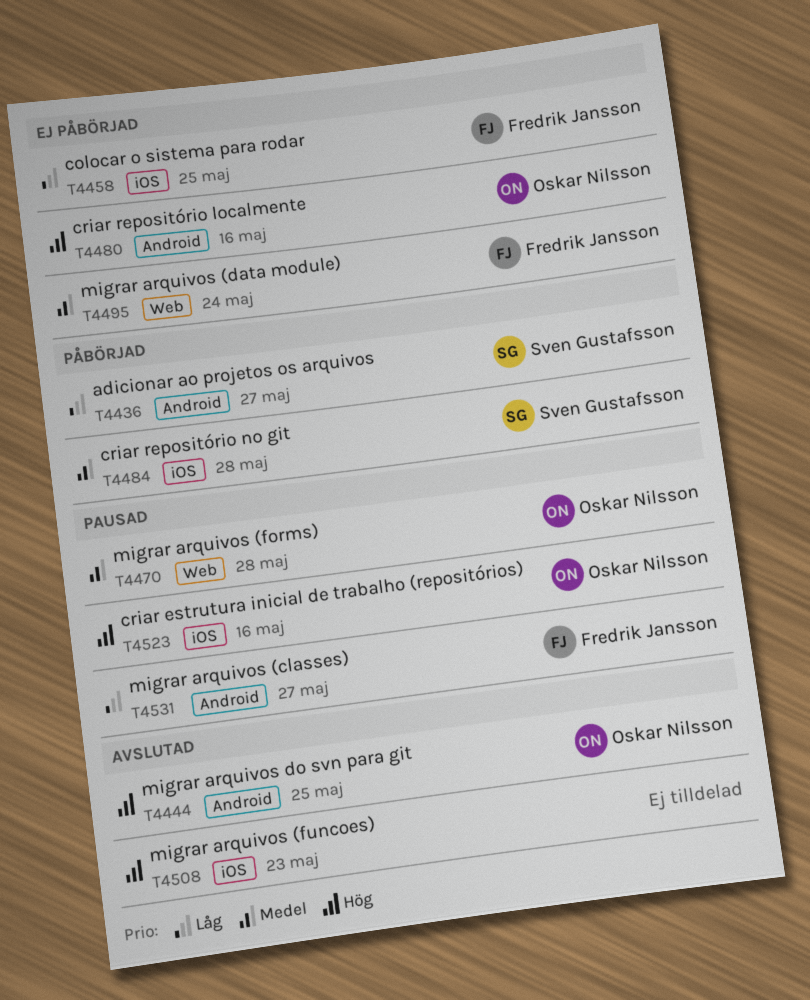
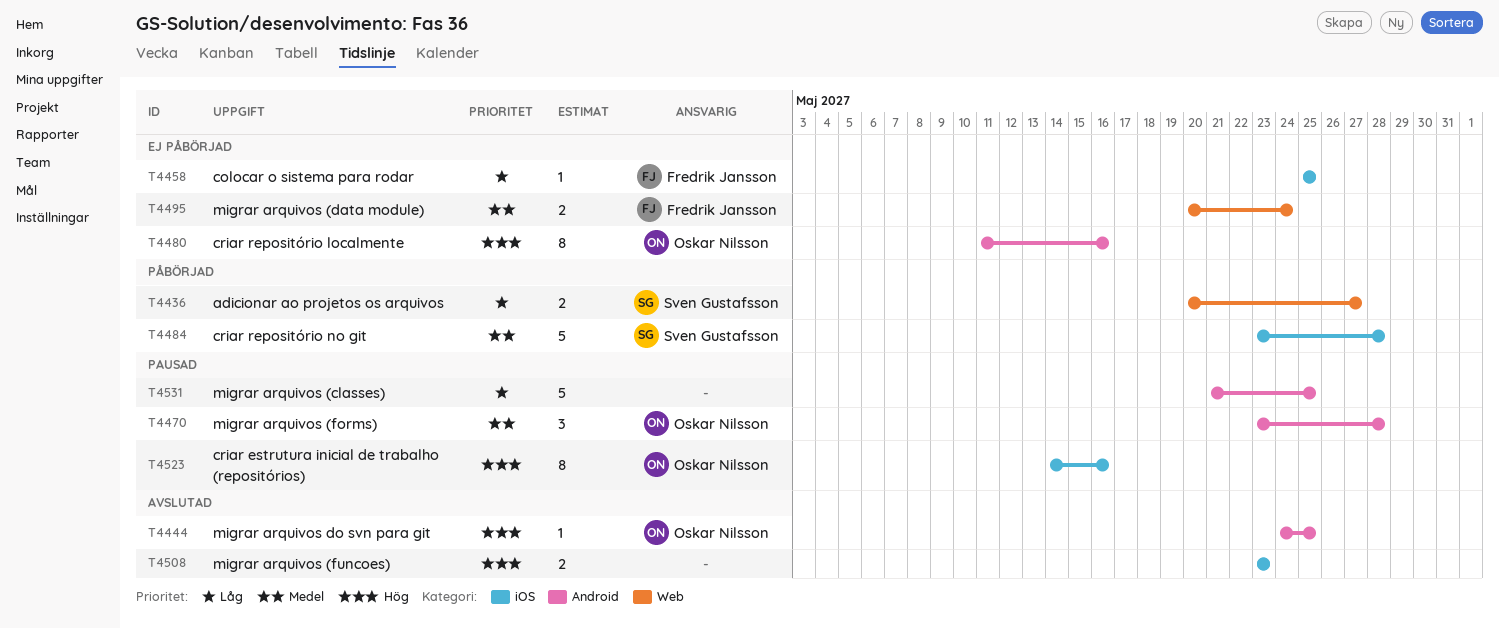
T4436, label: Android -> Web
T4470, label: Web -> Android
T4531, owner: Fredrik Jansson -> none
T4531, due: May 27 -> May 25

